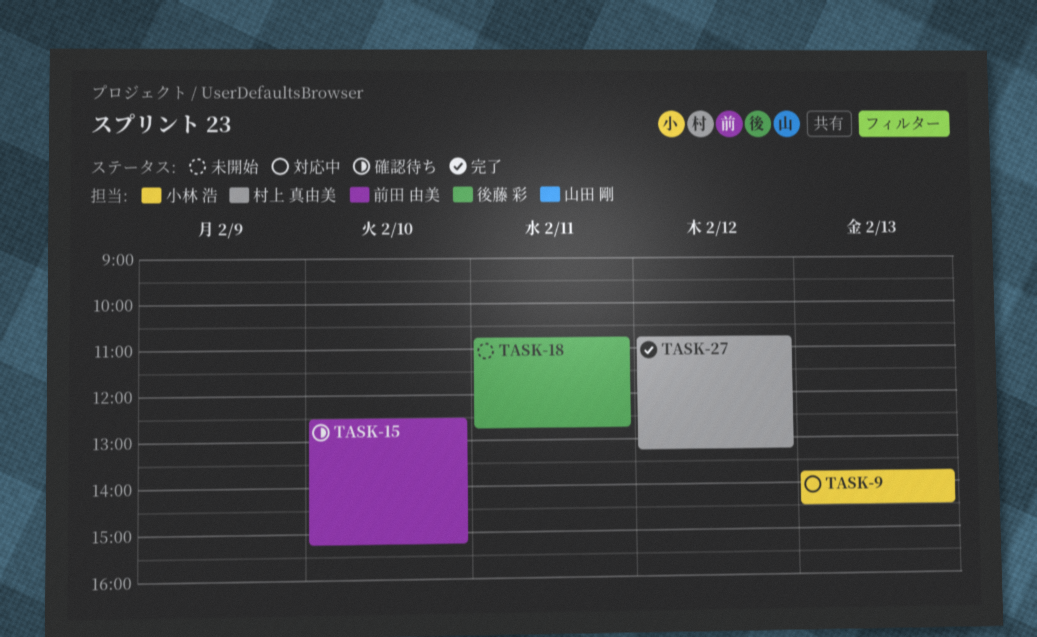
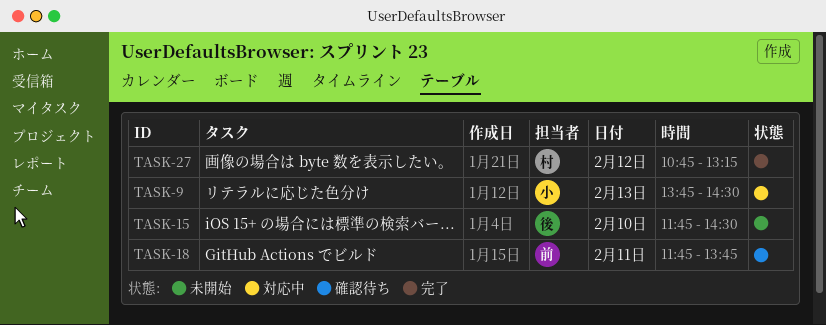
TASK-15, status: 確認待ち -> 未開始
TASK-15, owner: 前田 由美 -> 後藤 彩
TASK-15, begins: 12:30 -> 11:45
TASK-15, ends: 15:15 -> 14:30
TASK-18, status: 未開始 -> 確認待ち
TASK-18, owner: 後藤 彩 -> 前田 由美
TASK-18, begins: 10:45 -> 11:45
TASK-18, ends: 12:45 -> 13:45

